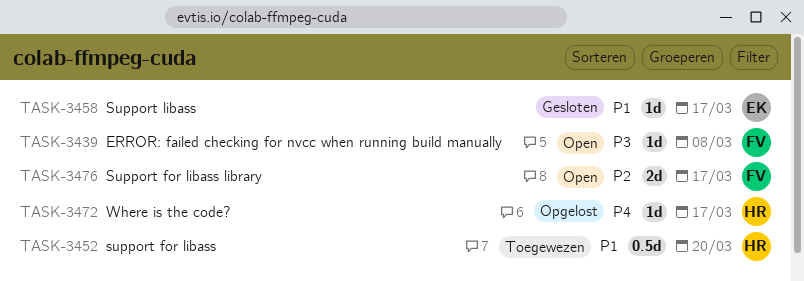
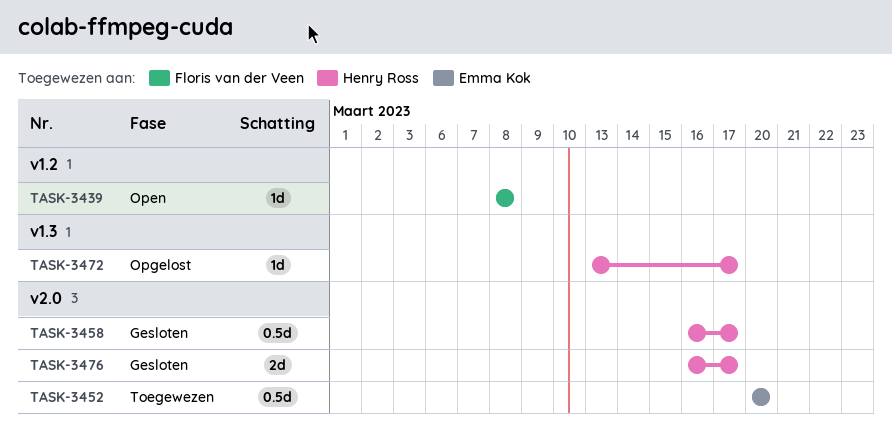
TASK-3452, owner: Henry Ross -> Emma Kok
TASK-3458, owner: Emma Kok -> Henry Ross
TASK-3458, estimate: 1d -> 0.5d
TASK-3476, status: Open -> Gesloten
TASK-3476, owner: Floris van der Veen -> Henry Ross

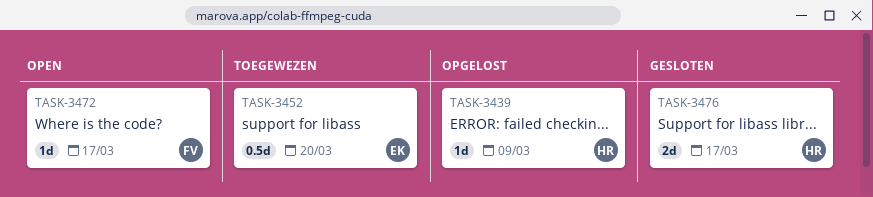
TASK-3439, status: Open -> Opgelost
TASK-3439, owner: Floris van der Veen -> Henry Ross
TASK-3439, due: Mar 8 -> Mar 9
TASK-3458: present -> none
TASK-3472, status: Opgelost -> Open
TASK-3472, owner: Henry Ross -> Floris van der Veen

